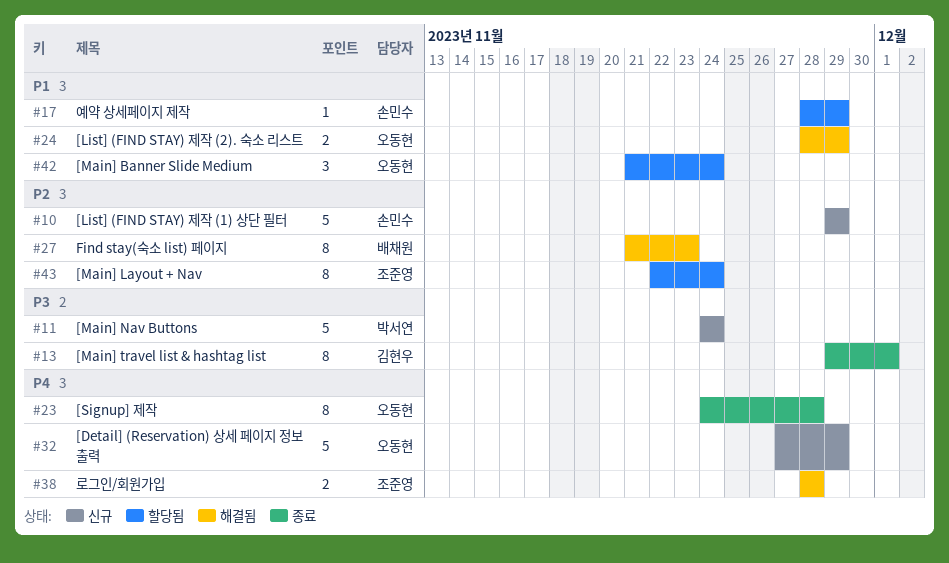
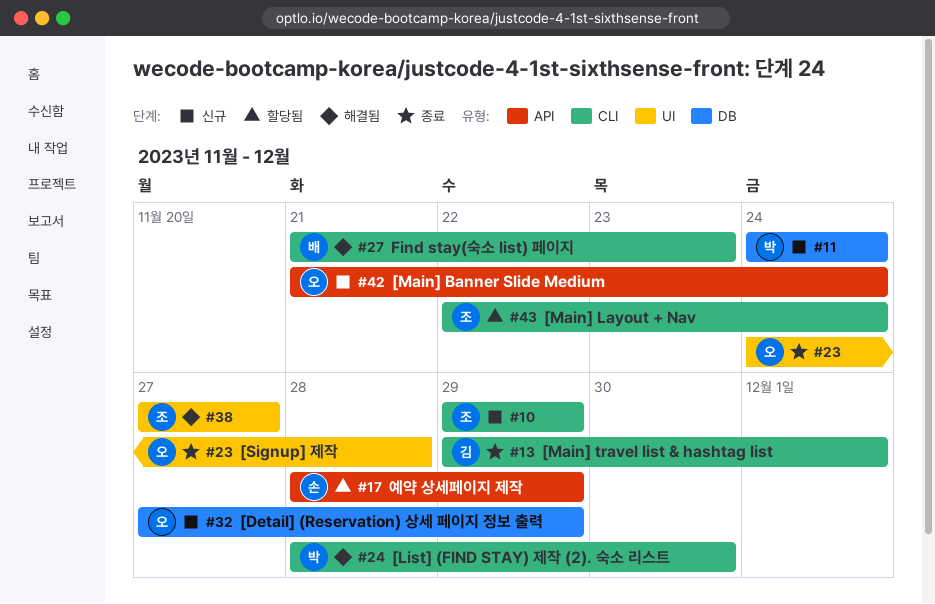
#10, owner: 손민수 -> 조준영
#24, owner: 오동현 -> 박서연
#24, due: Nov 29 -> Nov 30
#38, start: Nov 28 -> Nov 27
#38, due: Nov 28 -> Nov 27
#42, status: 할당됨 -> 신규

